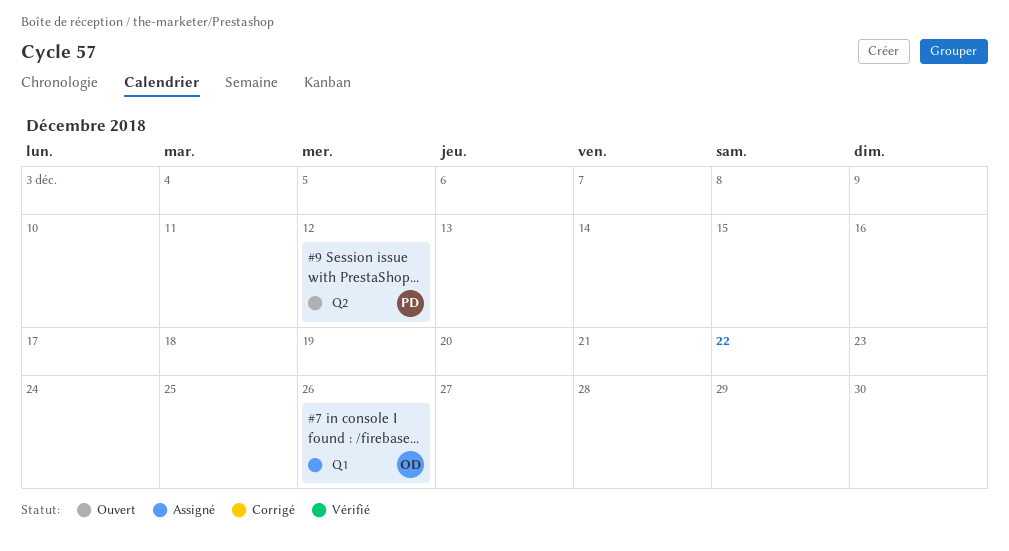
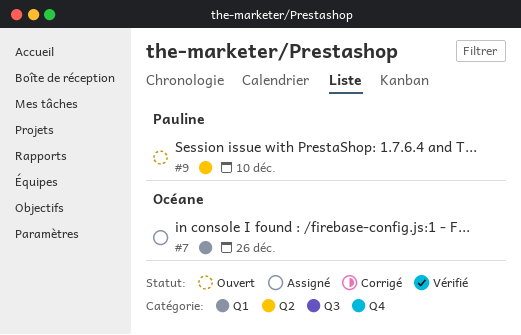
#9, due: Dec 12 -> Dec 10

